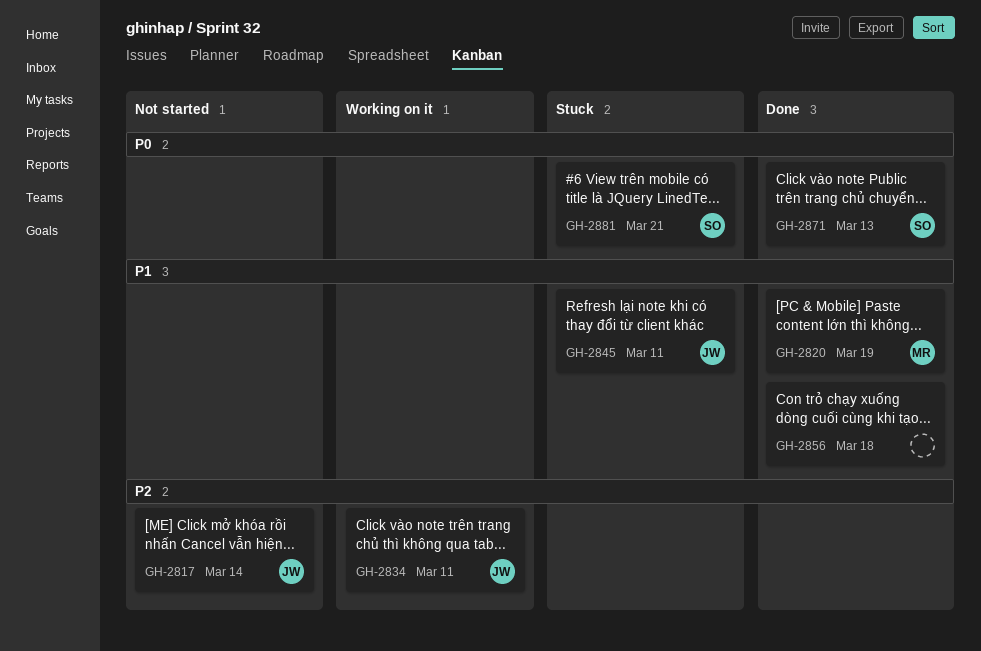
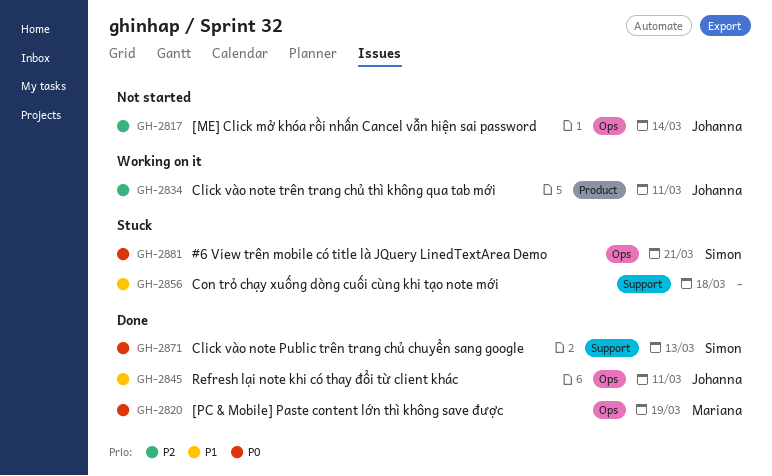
GH-2820, priority: P1 -> P0
GH-2845, status: Stuck -> Done
GH-2856, status: Done -> Stuck

